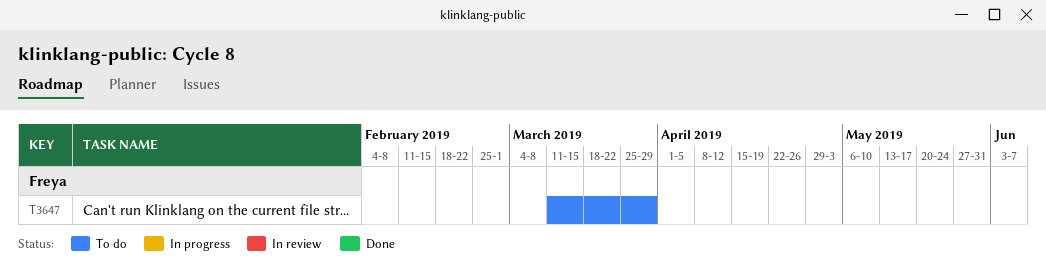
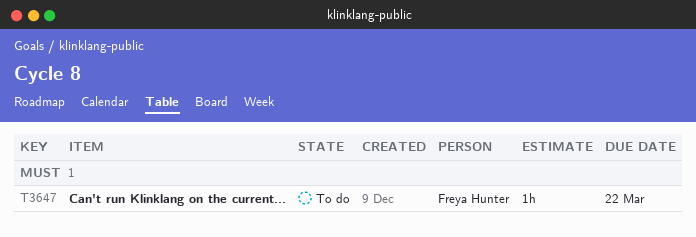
T3647, due: Mar 29 -> Mar 22

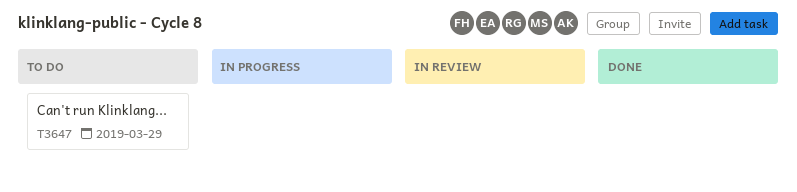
T3647, due: Mar 22 -> Mar 29

